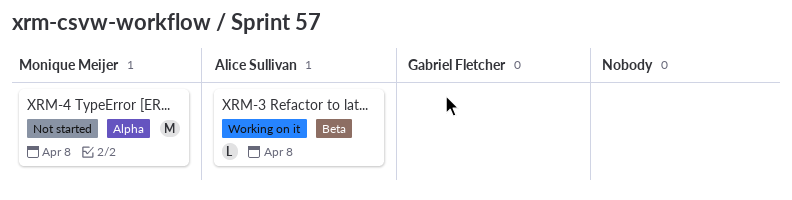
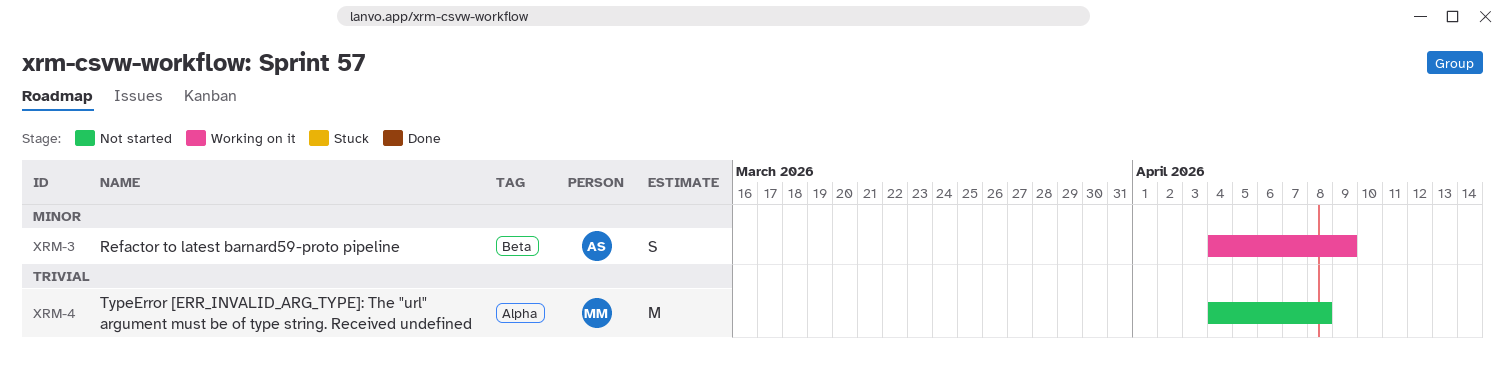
XRM-3, estimate: L -> S
XRM-3, due: Apr 8 -> Apr 9

